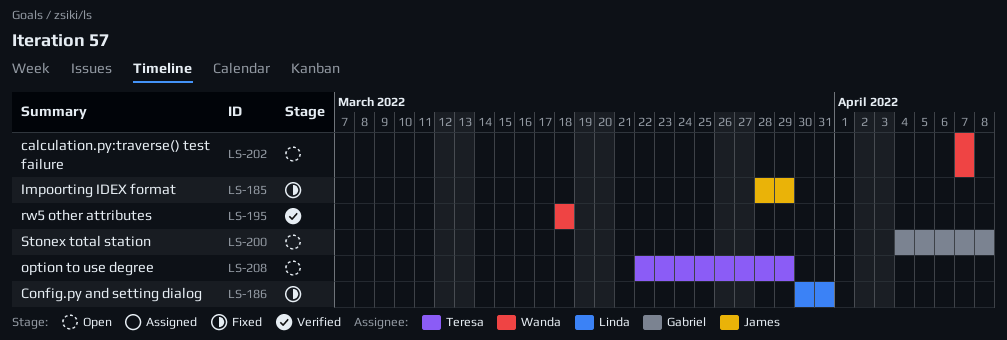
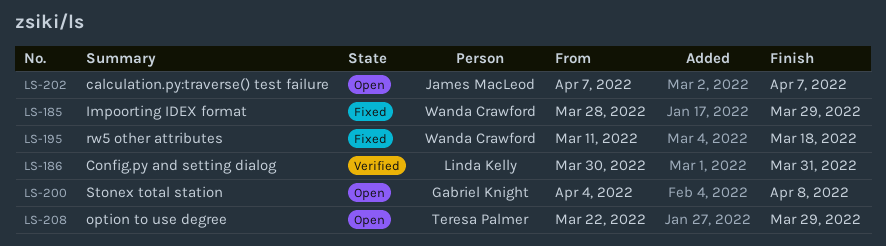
LS-185, owner: James MacLeod -> Wanda Crawford
LS-186, status: Fixed -> Verified
LS-195, status: Verified -> Fixed
LS-195, start: Mar 18 -> Mar 11
LS-202, owner: Wanda Crawford -> James MacLeod

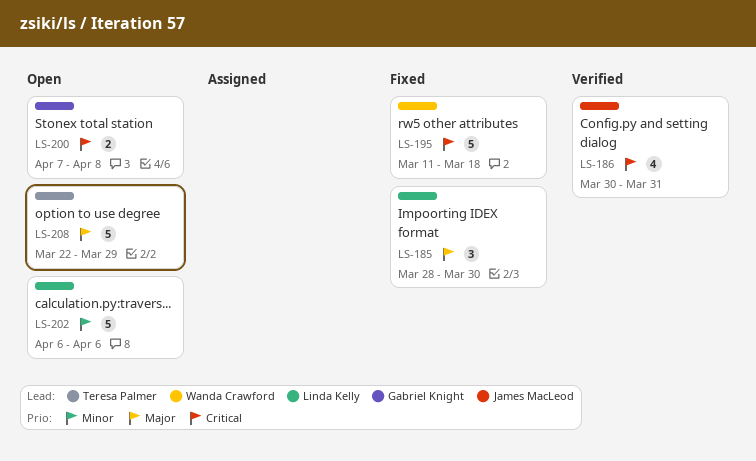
LS-185, owner: Wanda Crawford -> Linda Kelly
LS-185, due: Mar 29 -> Mar 30
LS-186, owner: Linda Kelly -> James MacLeod
LS-200, start: Apr 4 -> Apr 7
LS-202, owner: James MacLeod -> Linda Kelly
LS-202, start: Apr 7 -> Apr 6
LS-202, due: Apr 7 -> Apr 6

